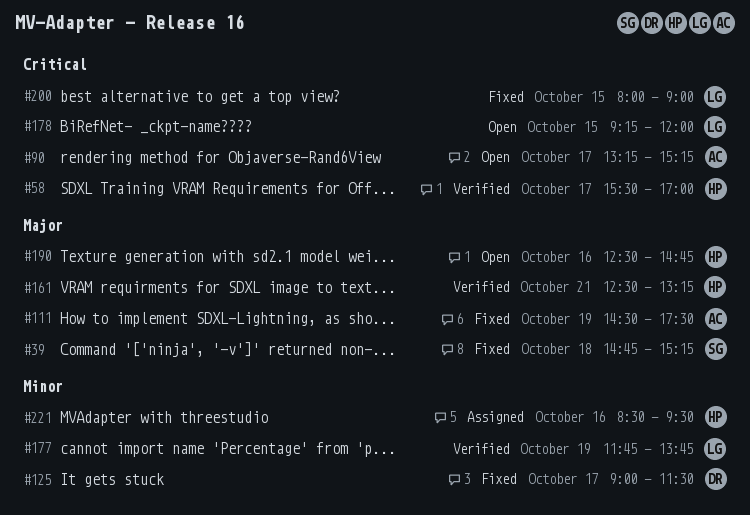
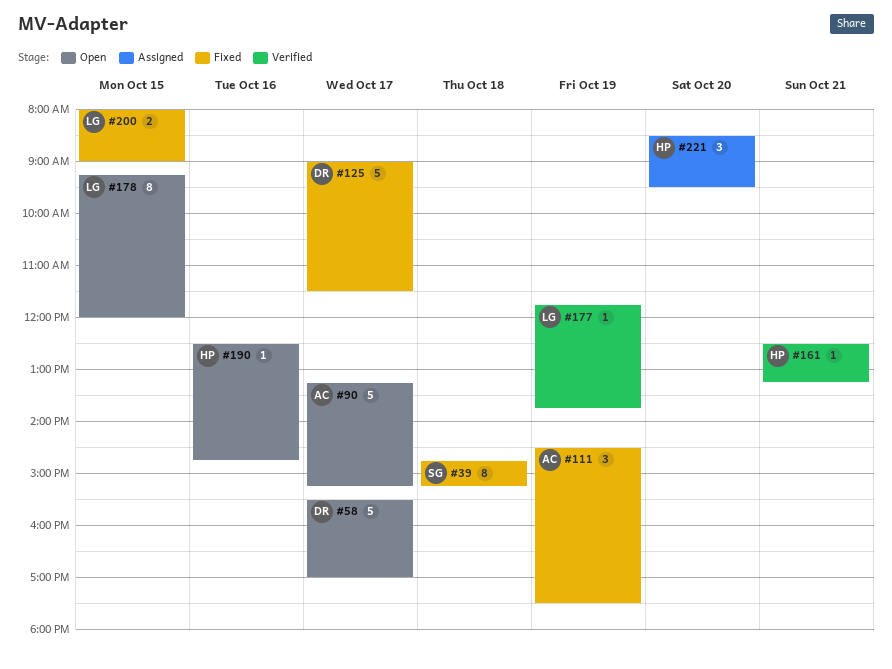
#58, status: Verified -> Open
#58, owner: HP -> DR
#221, day: Oct 16 -> Oct 20

